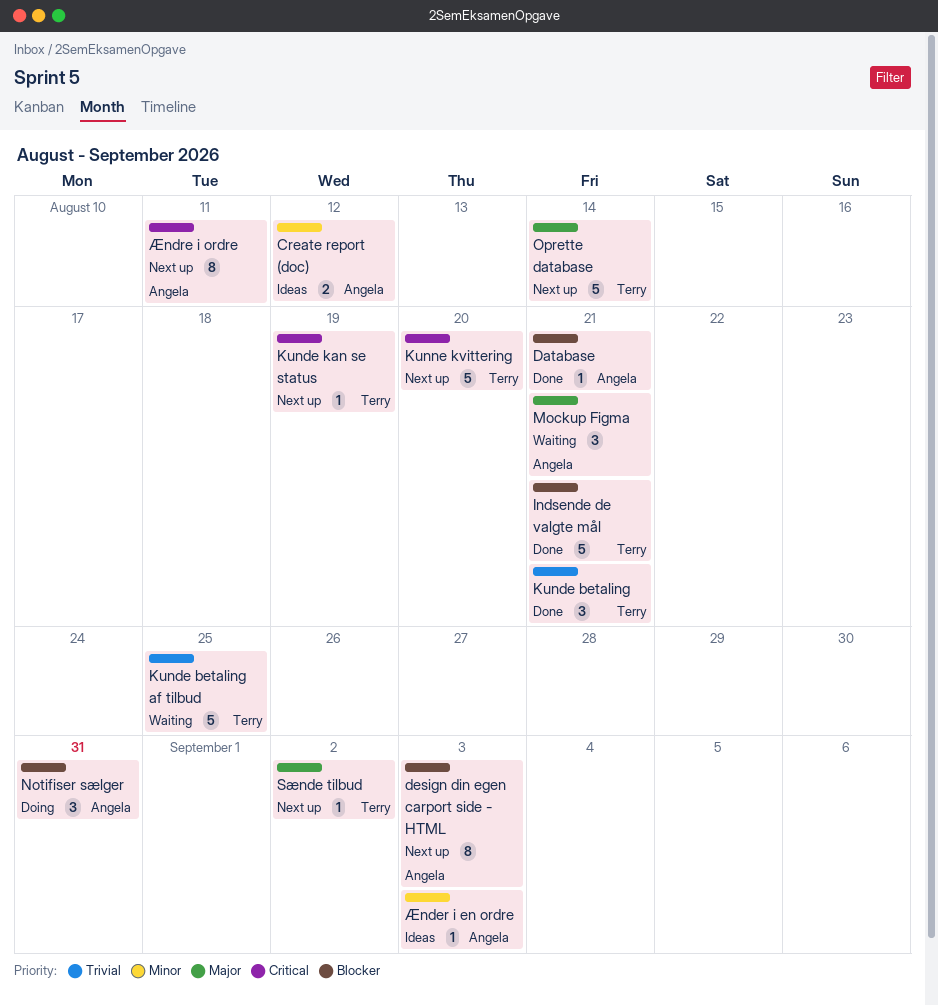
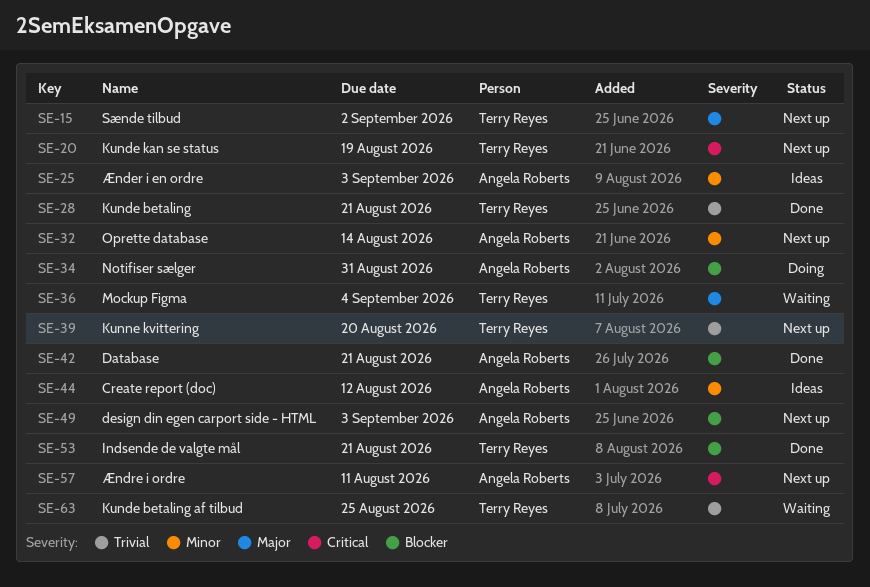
Kunne kvittering, priority: Critical -> Trivial
Mockup Figma, owner: Angela Roberts -> Terry Reyes
Mockup Figma, due: Aug 21 -> Sep 4
Oprette database, owner: Terry Reyes -> Angela Roberts
Oprette database, priority: Major -> Minor

